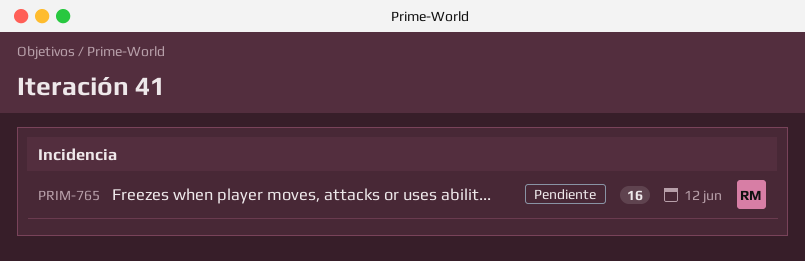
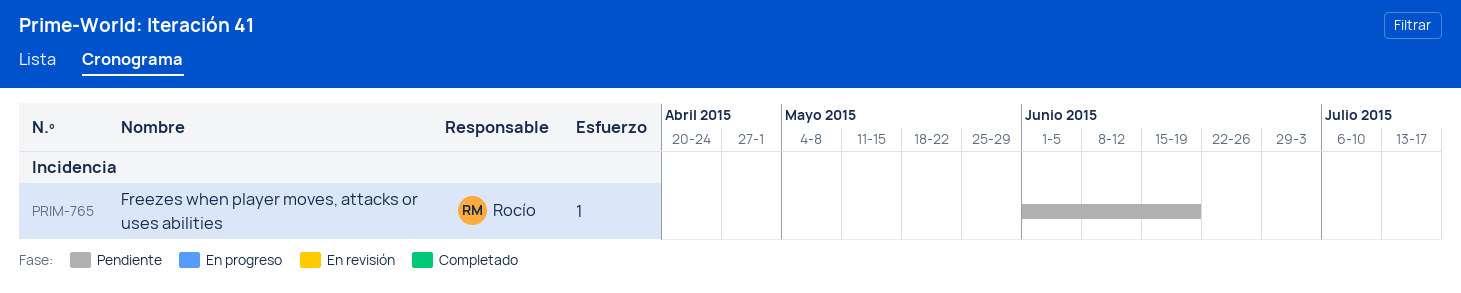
PRIM-765, estimate: 16 -> 1
PRIM-765, due: Jun 12 -> Jun 19

